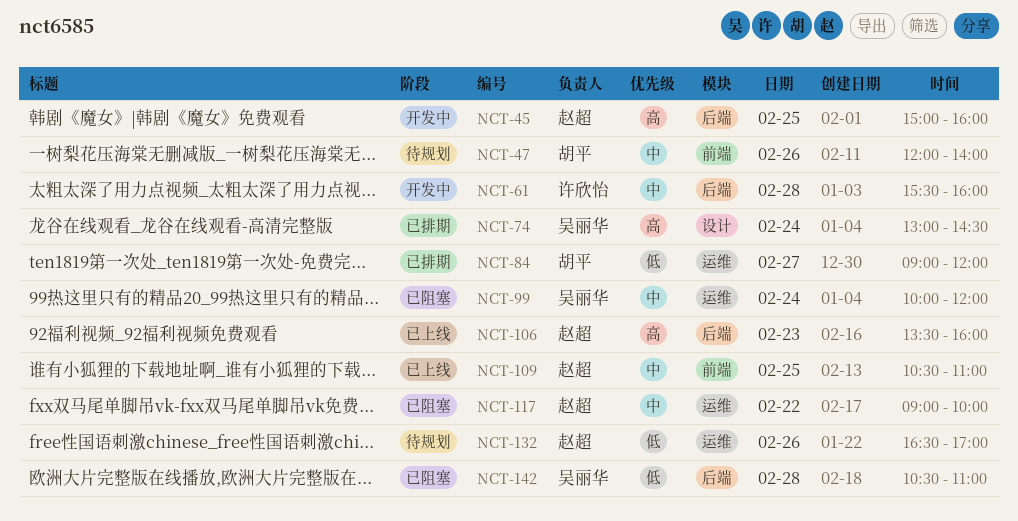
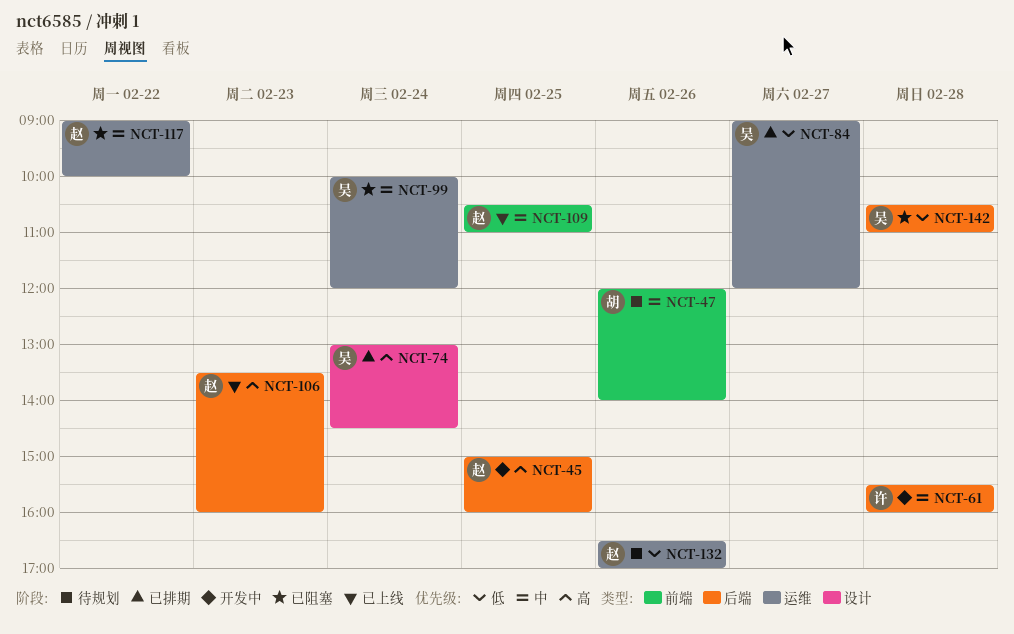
NCT-84, owner: 胡平 -> 吴丽华

